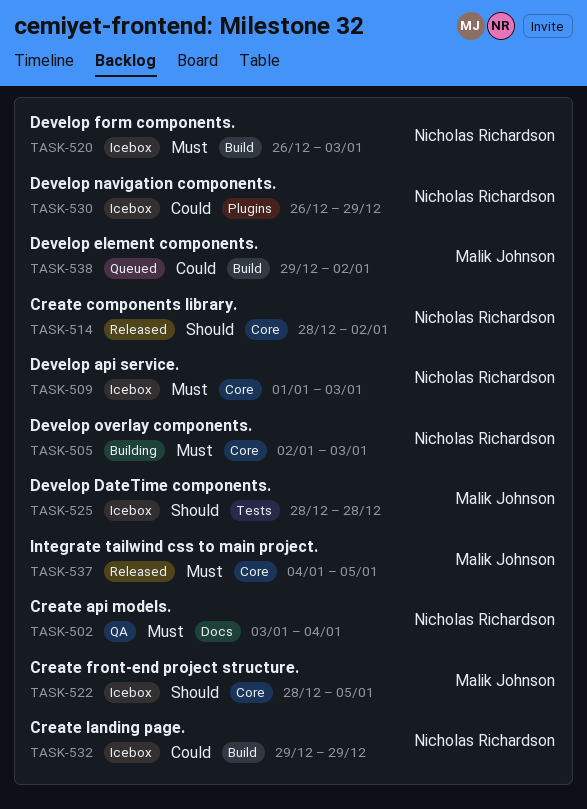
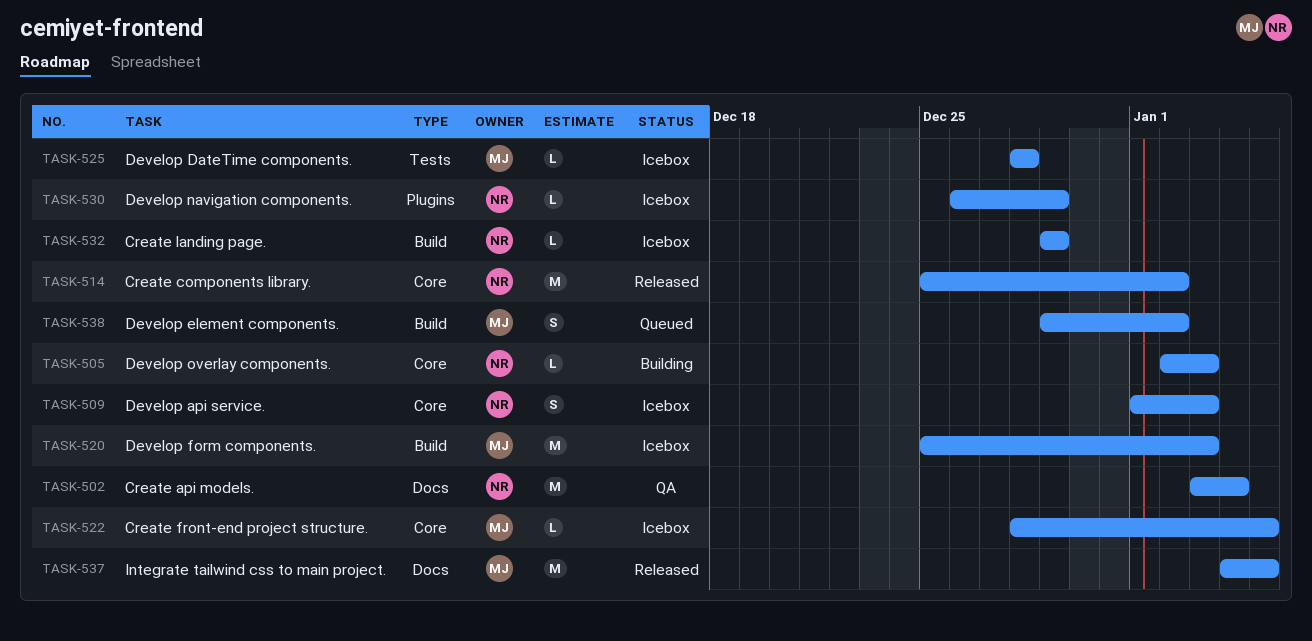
TASK-514, start: Dec 28 -> Dec 25
TASK-520, owner: Nicholas Richardson -> Malik Johnson
TASK-520, start: Dec 26 -> Dec 25
TASK-537, label: Core -> Docs

